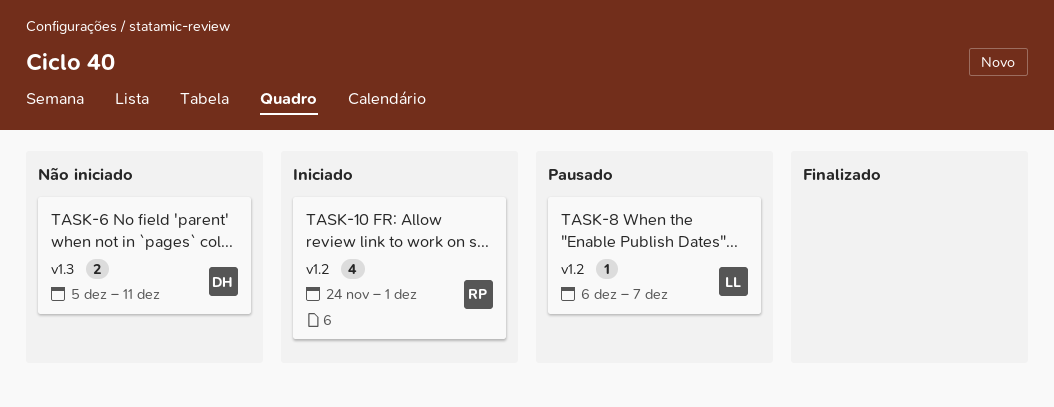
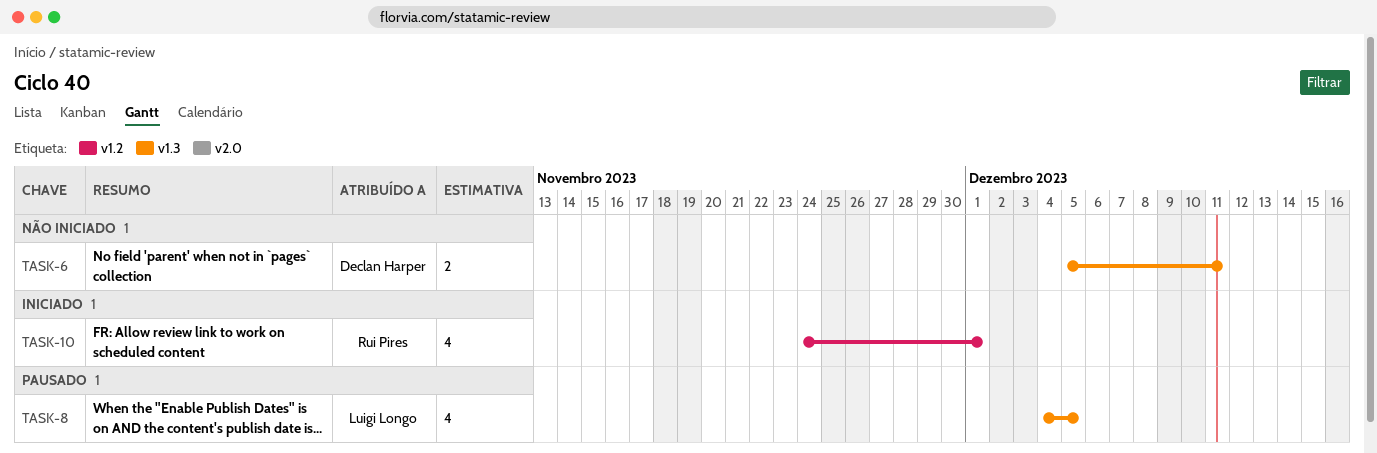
TASK-8, label: v1.2 -> v1.3
TASK-8, estimate: 1 -> 4
TASK-8, start: Dec 6 -> Dec 4
TASK-8, due: Dec 7 -> Dec 5

